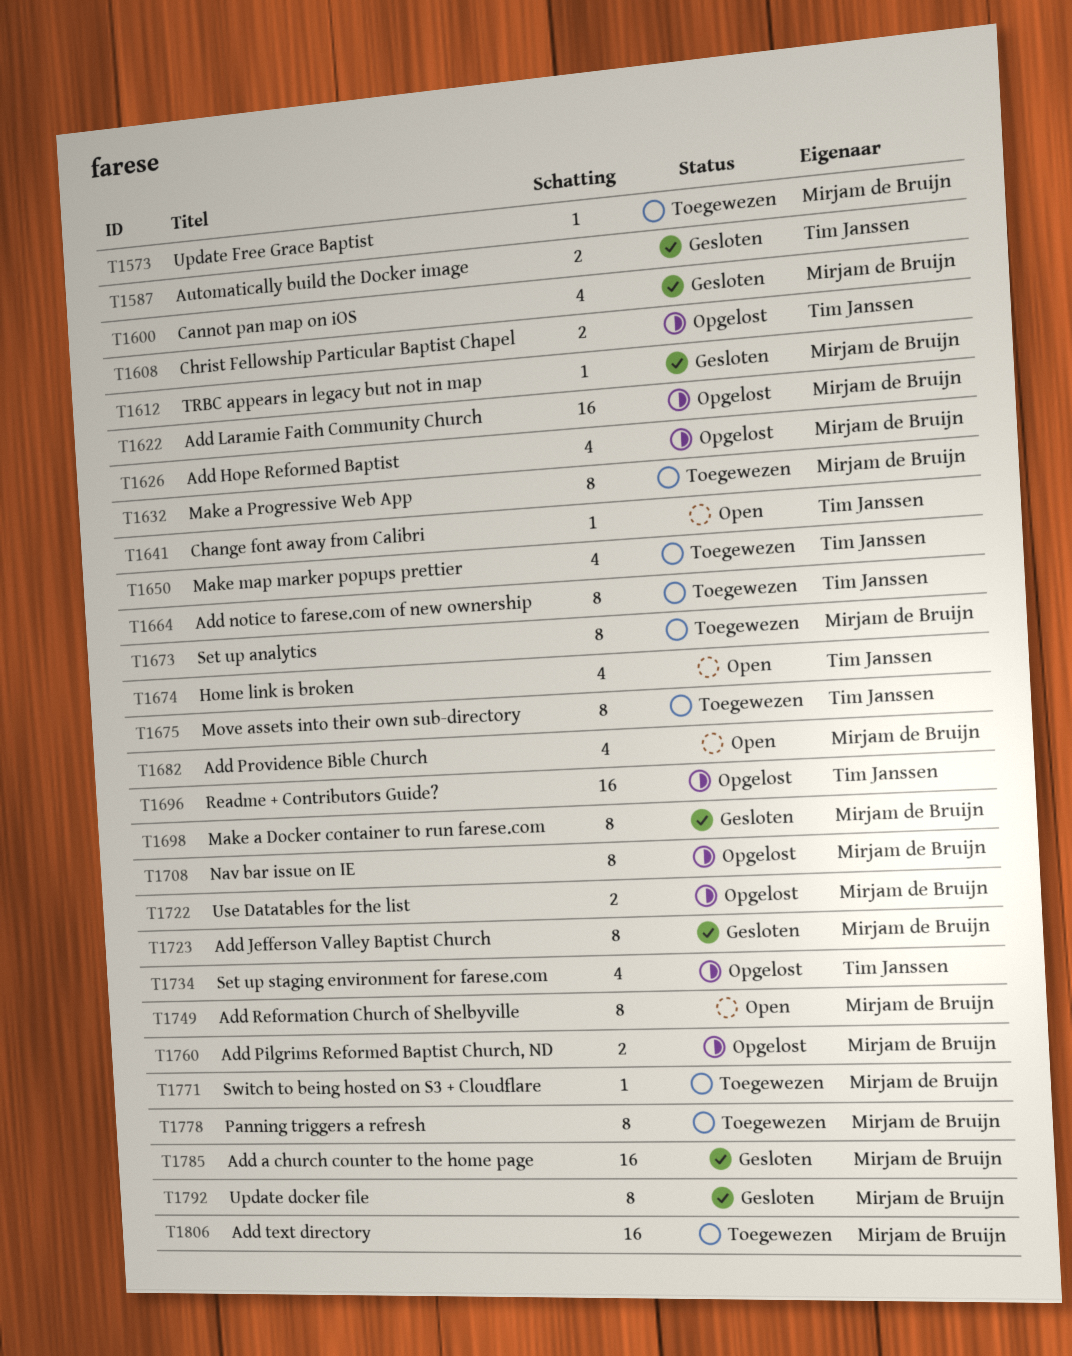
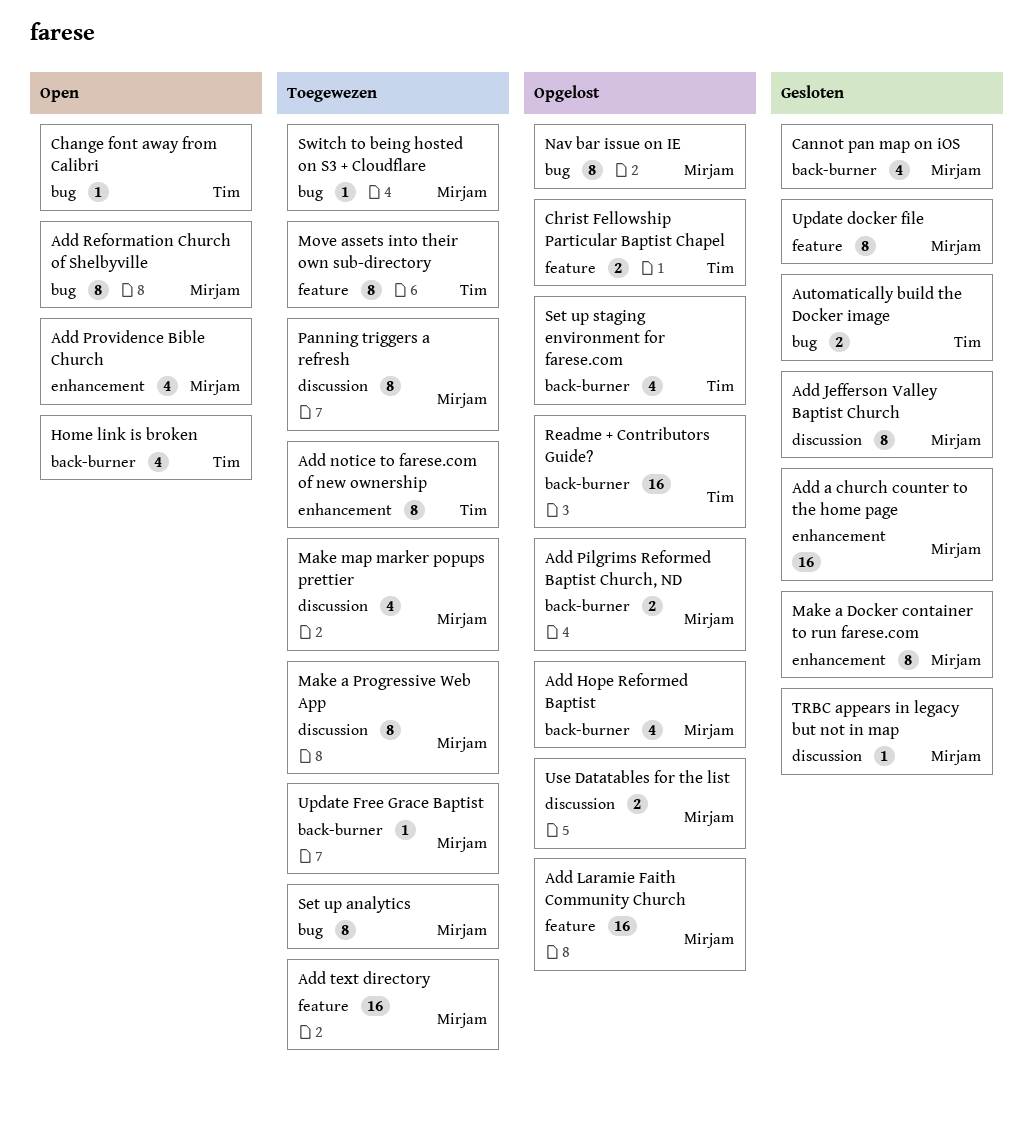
Make map marker popups prettier, owner: Tim Janssen -> Mirjam de Bruijn

